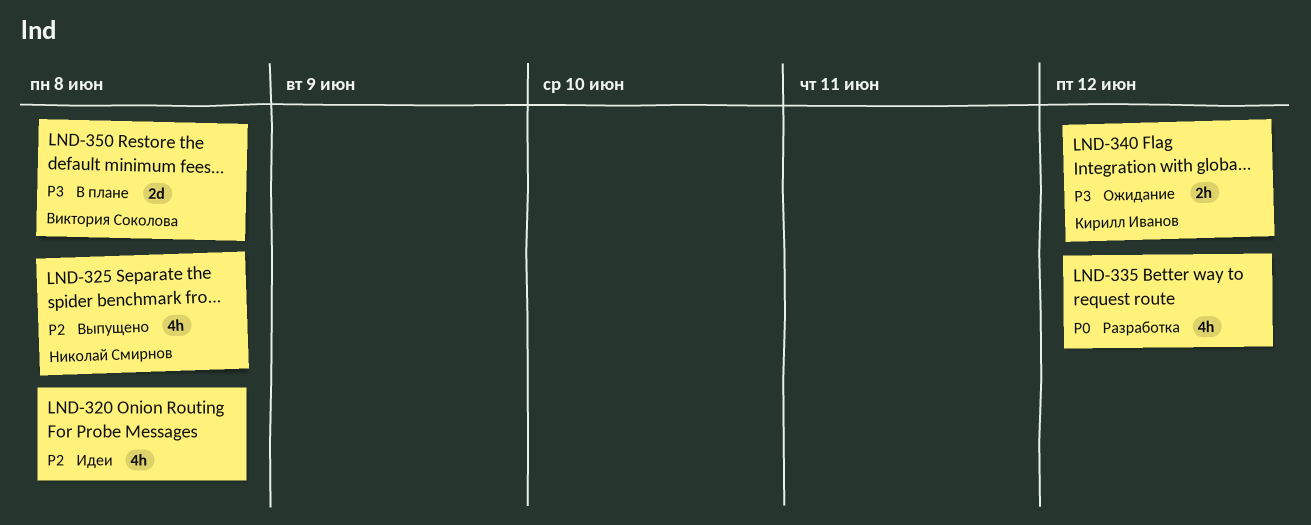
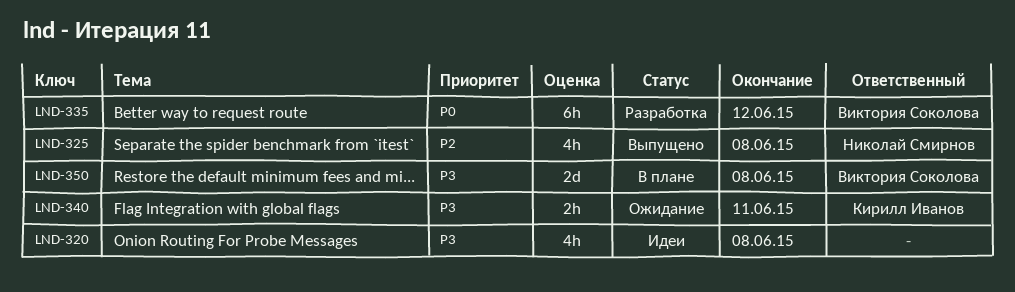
LND-320, priority: P2 -> P3
LND-335, owner: none -> Виктория Соколова
LND-335, estimate: 4h -> 6h
LND-340, due: Jun 12 -> Jun 11

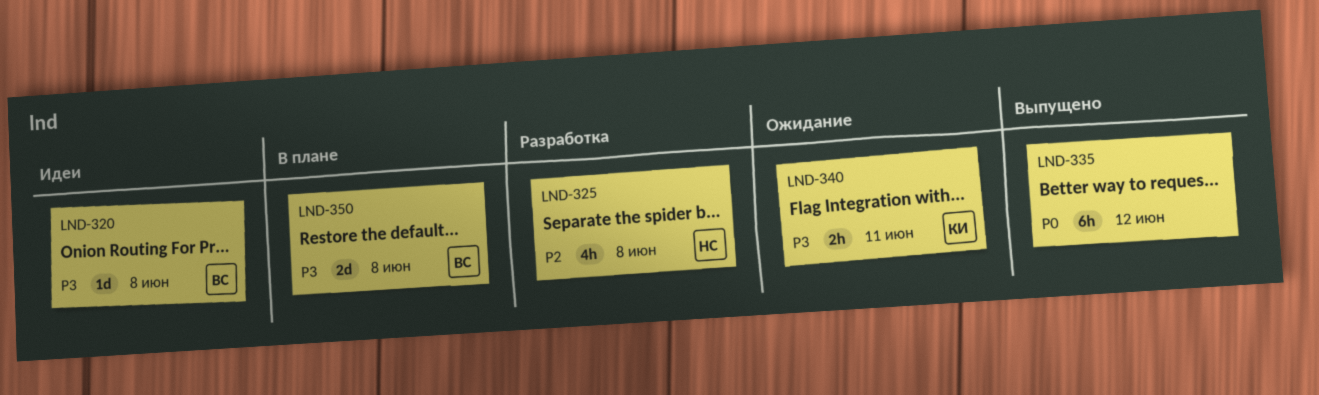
LND-320, owner: none -> Виктория Соколова
LND-320, estimate: 4h -> 1d
LND-325, status: Выпущено -> Разработка
LND-335, status: Разработка -> Выпущено
LND-335, owner: Виктория Соколова -> none

